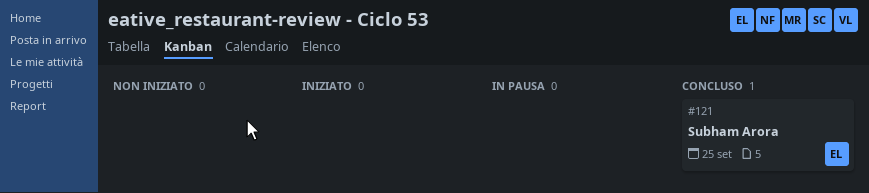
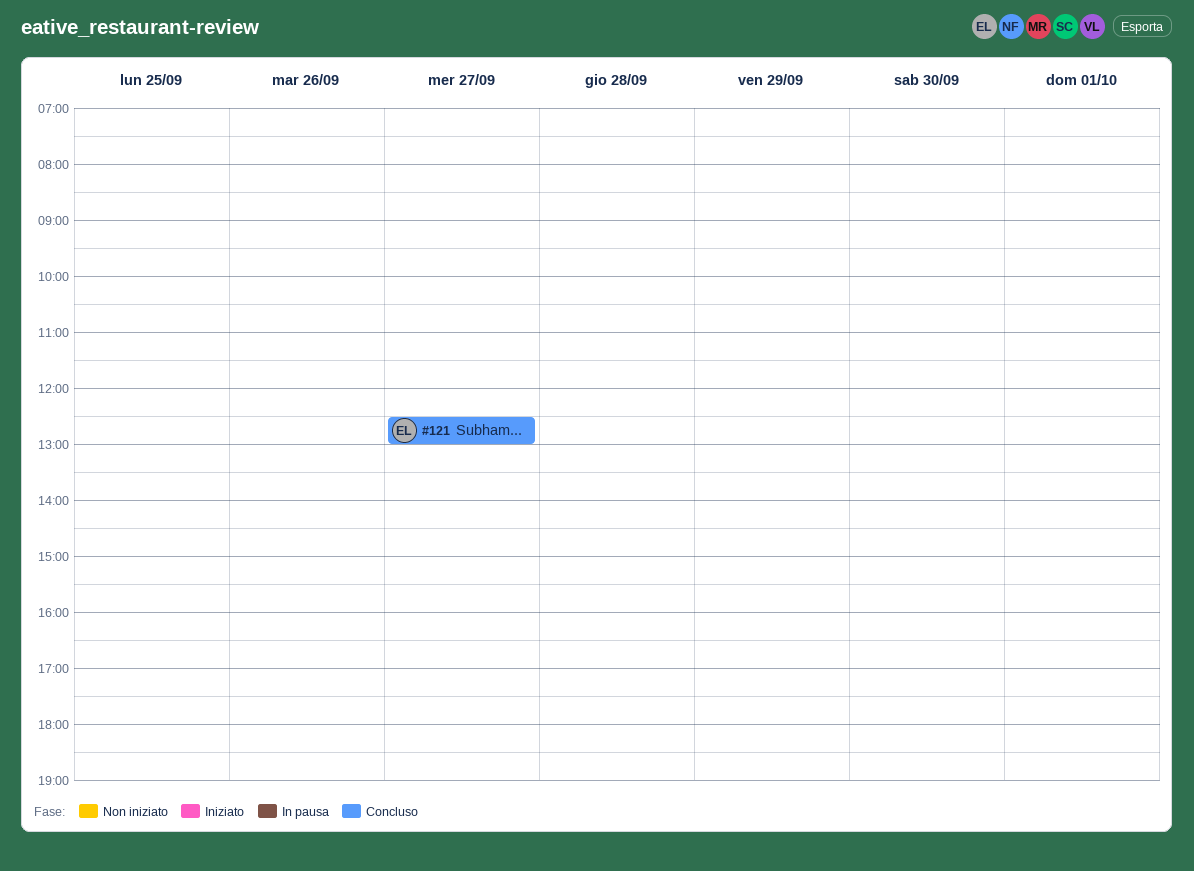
#121, day: Sep 25 -> Sep 27

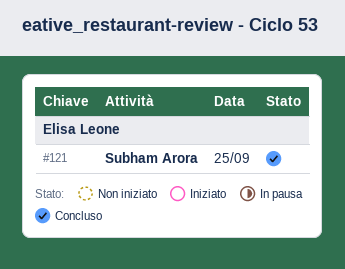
#121, day: Sep 27 -> Sep 25

